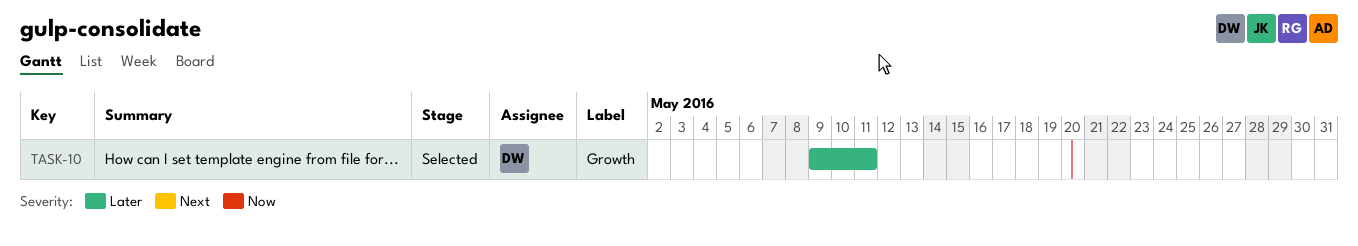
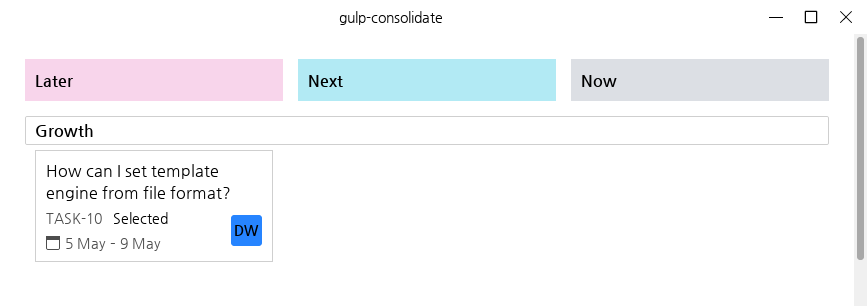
TASK-10, start: May 9 -> May 5
TASK-10, due: May 11 -> May 9

